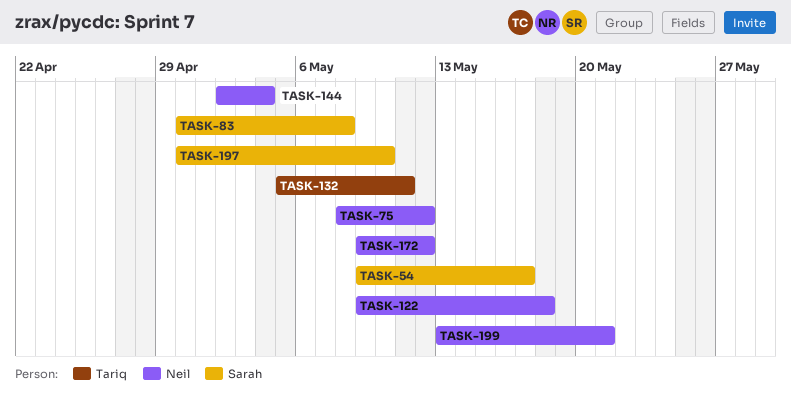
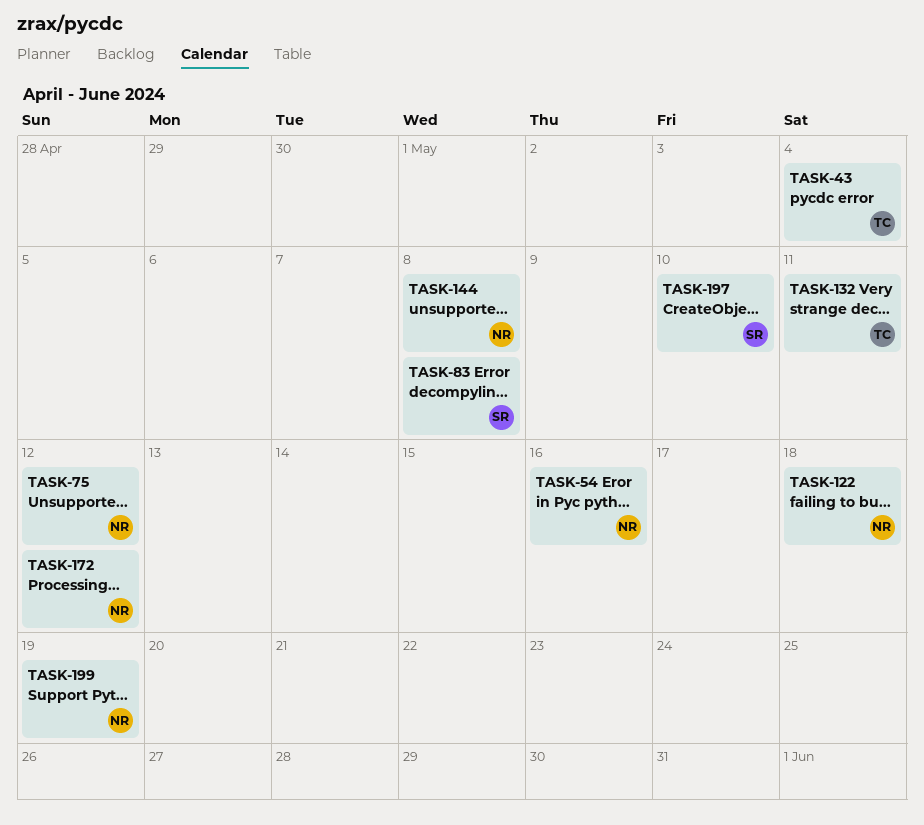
TASK-43: none -> present
TASK-54, owner: Sarah -> Neil
TASK-54, due: May 17 -> May 16
TASK-144, due: May 4 -> May 8
TASK-199, due: May 21 -> May 19

